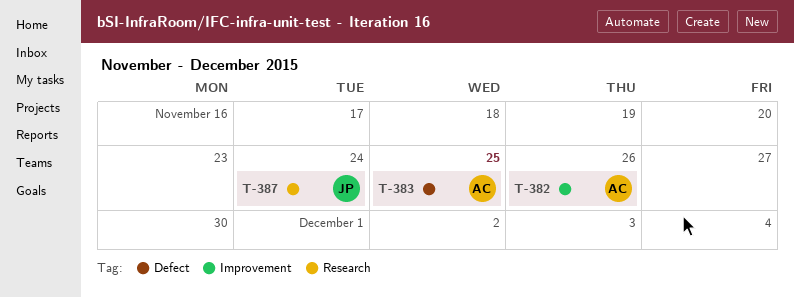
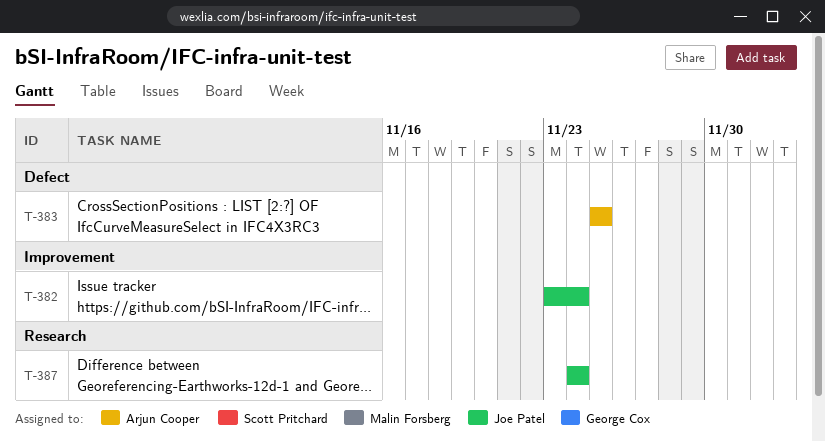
T-382, owner: Arjun Cooper -> Joe Patel
T-382, due: Nov 26 -> Nov 24

